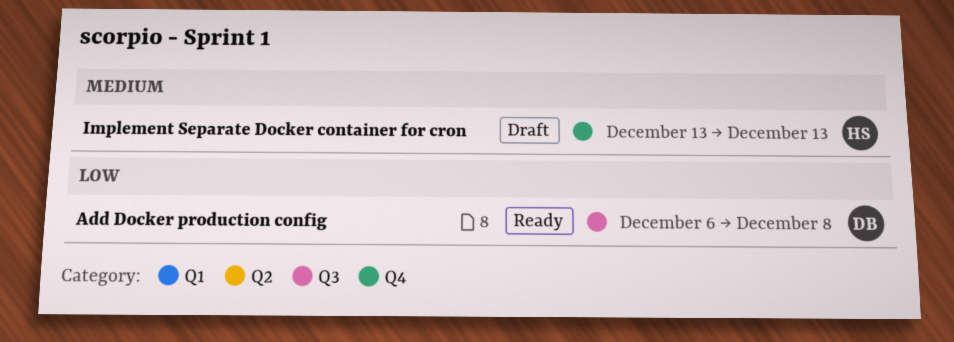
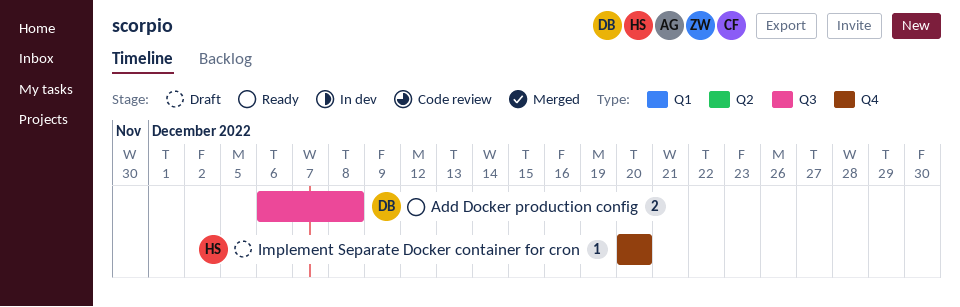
Implement Separate Docker container for cron, start: Dec 13 -> Dec 20
Implement Separate Docker container for cron, due: Dec 13 -> Dec 20

